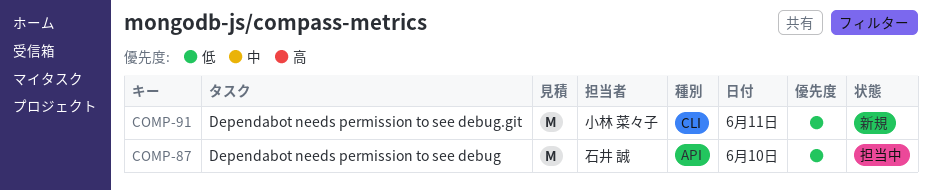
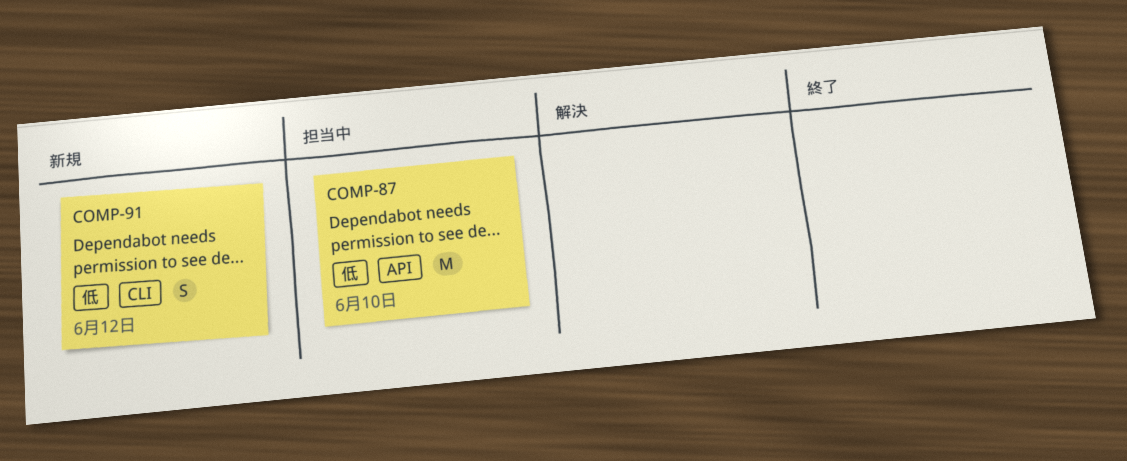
COMP-91, estimate: M -> S
COMP-91, day: Jun 11 -> Jun 12

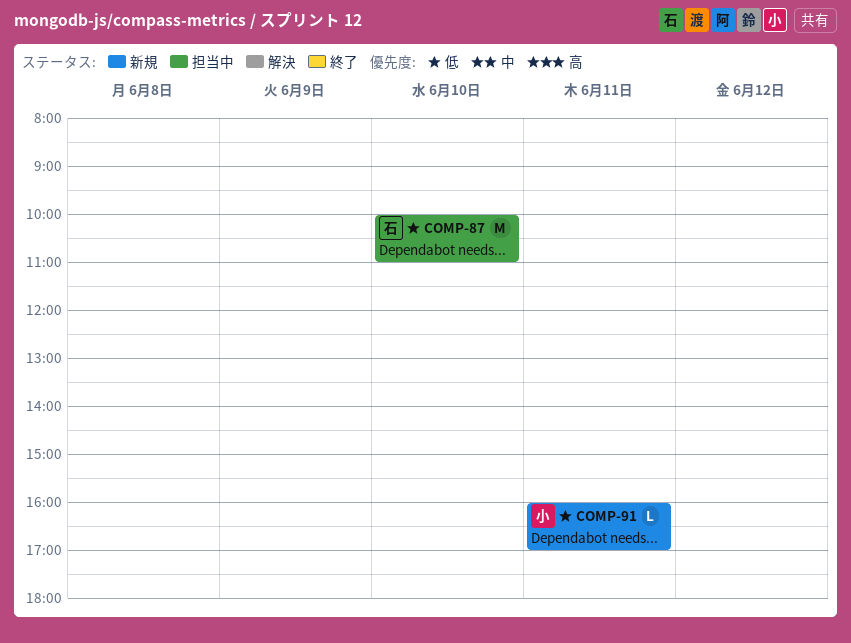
COMP-91, estimate: S -> L
COMP-91, day: Jun 12 -> Jun 11

